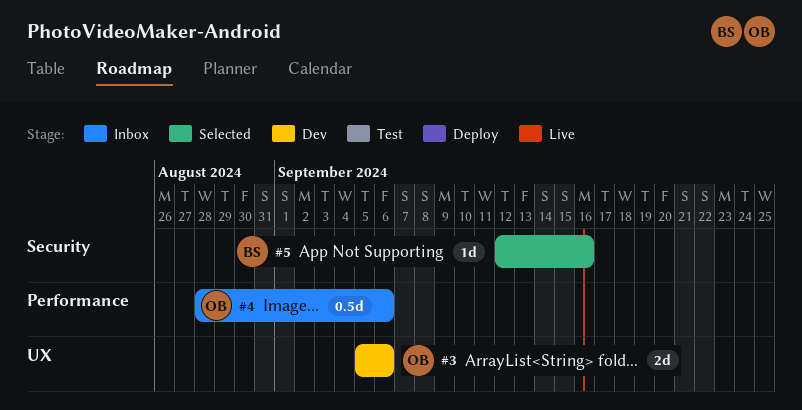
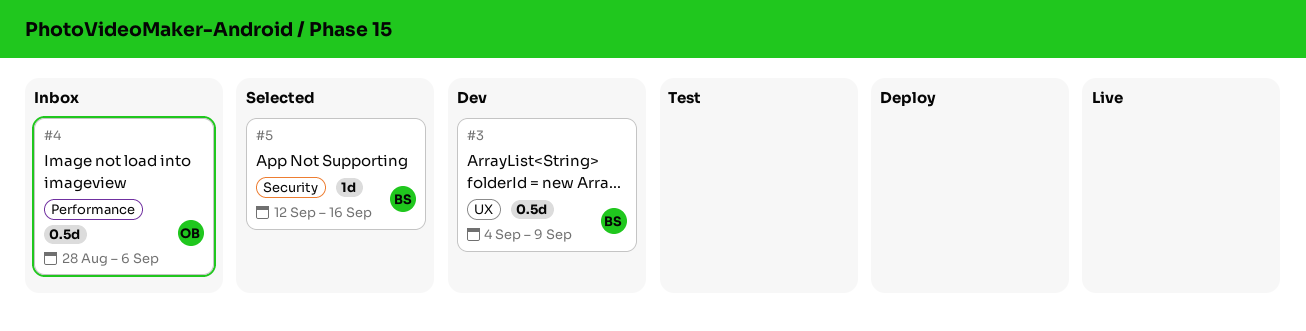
#3, owner: OB -> BS
#3, estimate: 2d -> 0.5d
#3, start: Sep 5 -> Sep 4
#3, due: Sep 6 -> Sep 9

